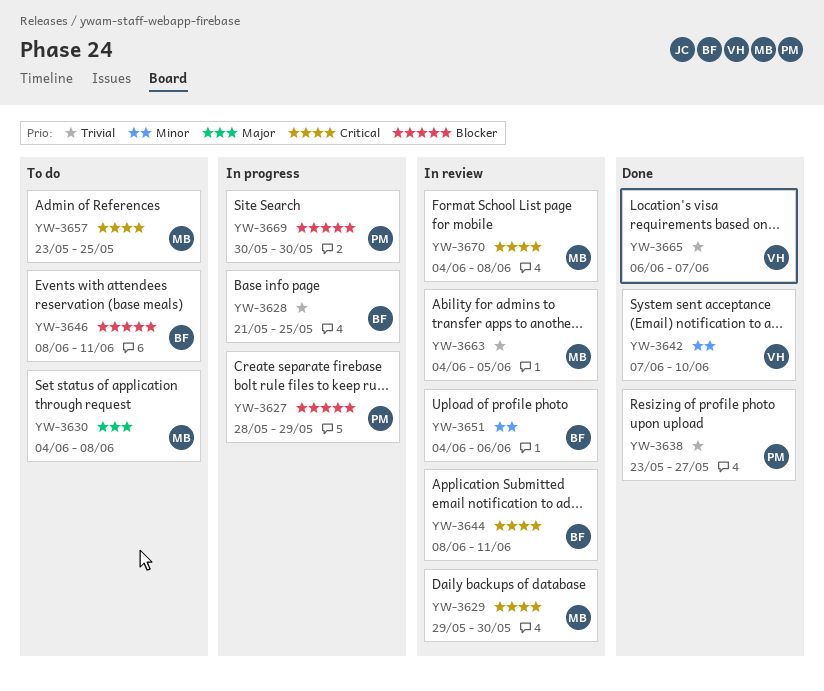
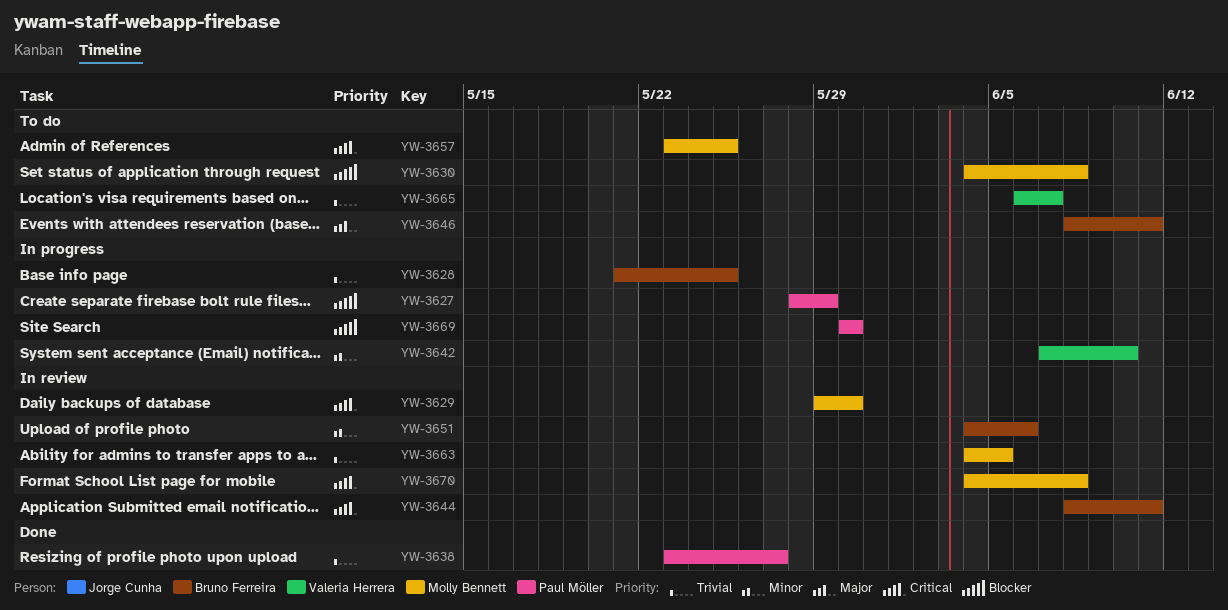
YW-3630, priority: Major -> Blocker
YW-3642, status: Done -> In progress
YW-3646, priority: Blocker -> Major
YW-3665, status: Done -> To do

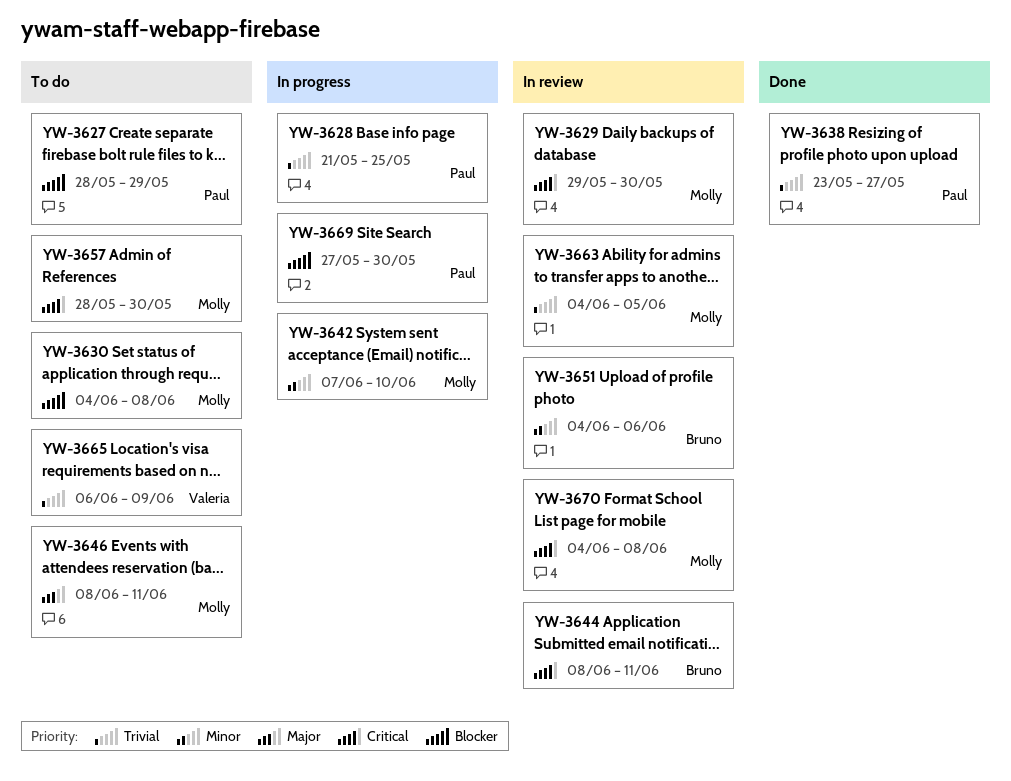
YW-3627, status: In progress -> To do
YW-3628, owner: Bruno Ferreira -> Paul Möller
YW-3642, owner: Valeria Herrera -> Molly Bennett
YW-3646, owner: Bruno Ferreira -> Molly Bennett
YW-3657, start: May 23 -> May 28
YW-3657, due: May 25 -> May 30
YW-3665, due: Jun 7 -> Jun 9
YW-3669, start: May 30 -> May 27

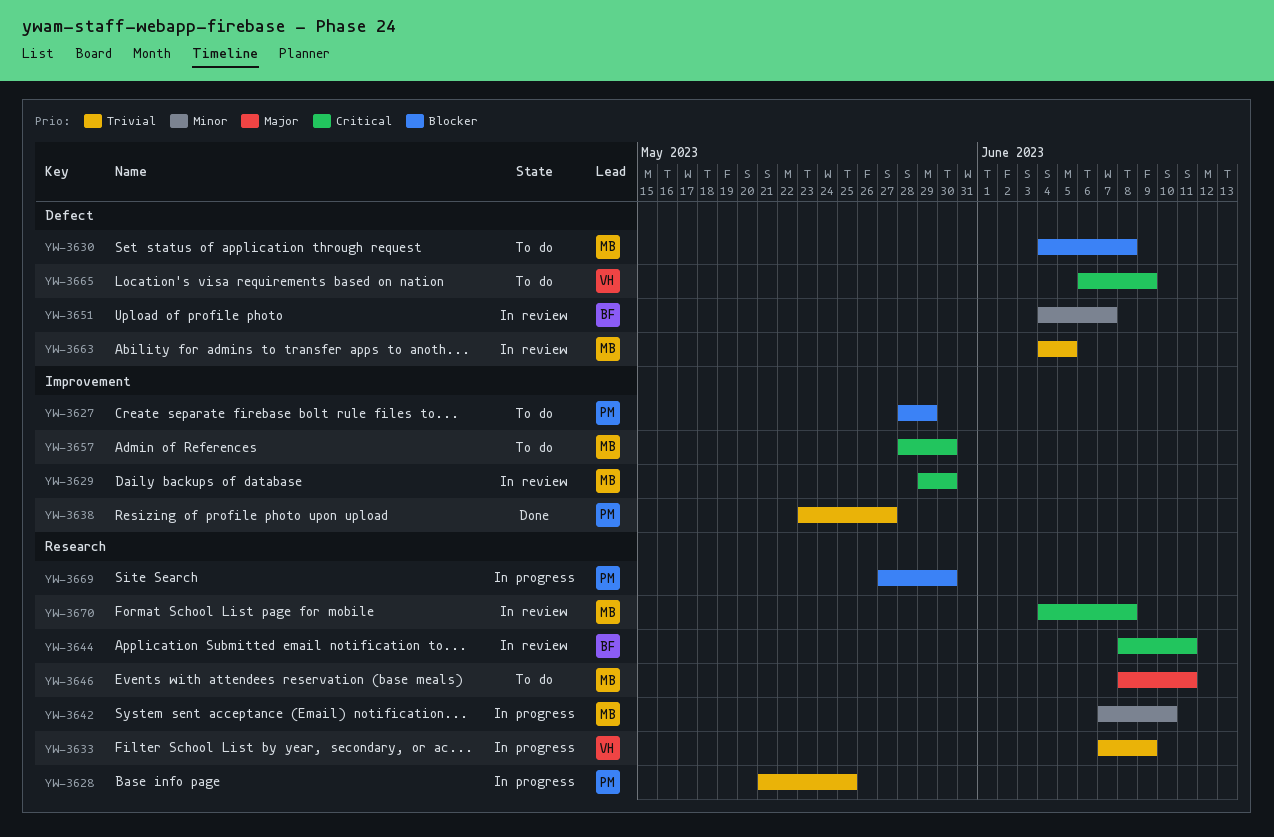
YW-3633: none -> present
YW-3651, due: Jun 6 -> Jun 7
YW-3665, priority: Trivial -> Critical

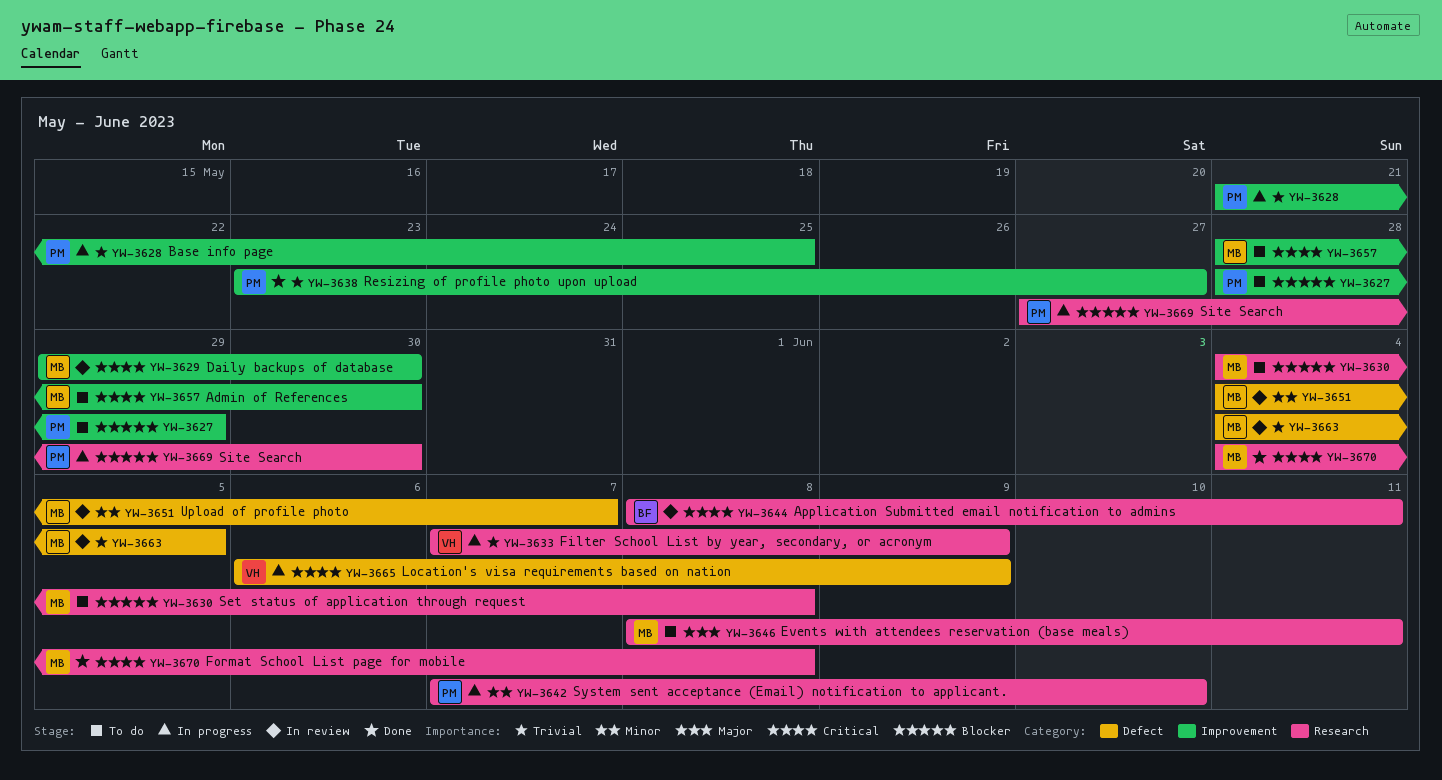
YW-3628, label: Research -> Improvement
YW-3630, label: Defect -> Research
YW-3642, owner: MB -> PM
YW-3651, owner: BF -> MB
YW-3665, status: To do -> In progress
YW-3670, status: In review -> Done

